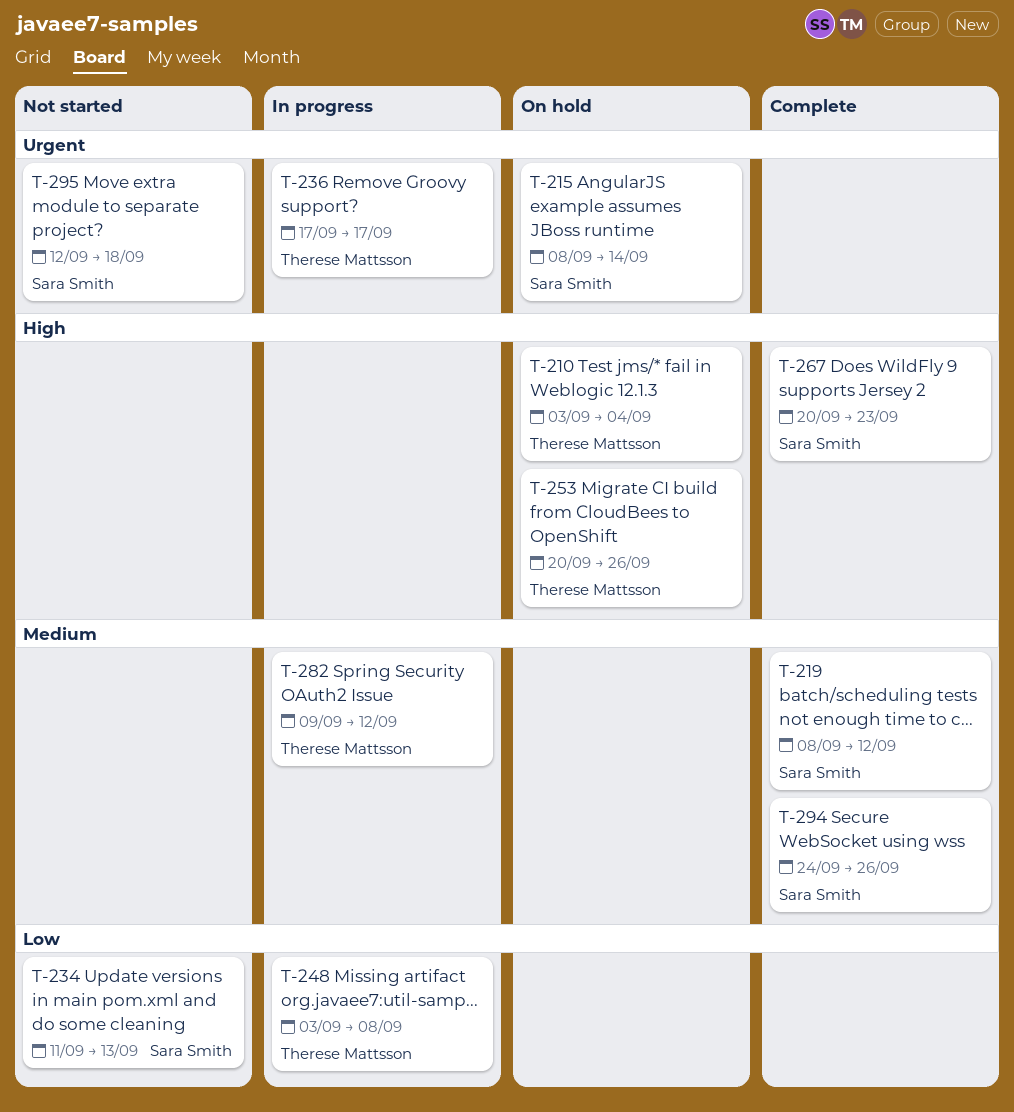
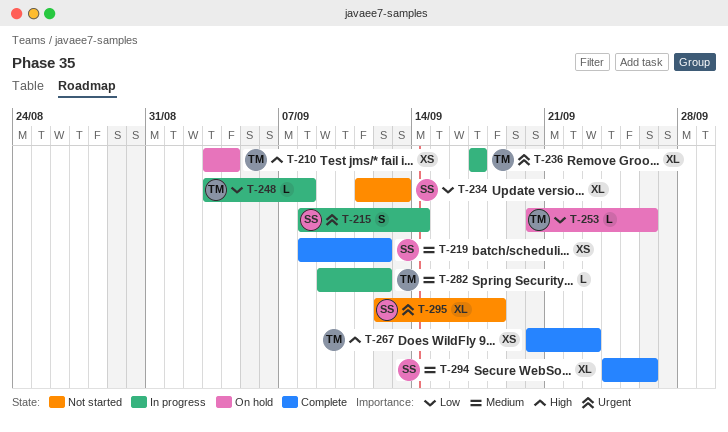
T-215, status: On hold -> In progress
T-253, priority: High -> Low
T-267, owner: Sara Smith -> Therese Mattsson

